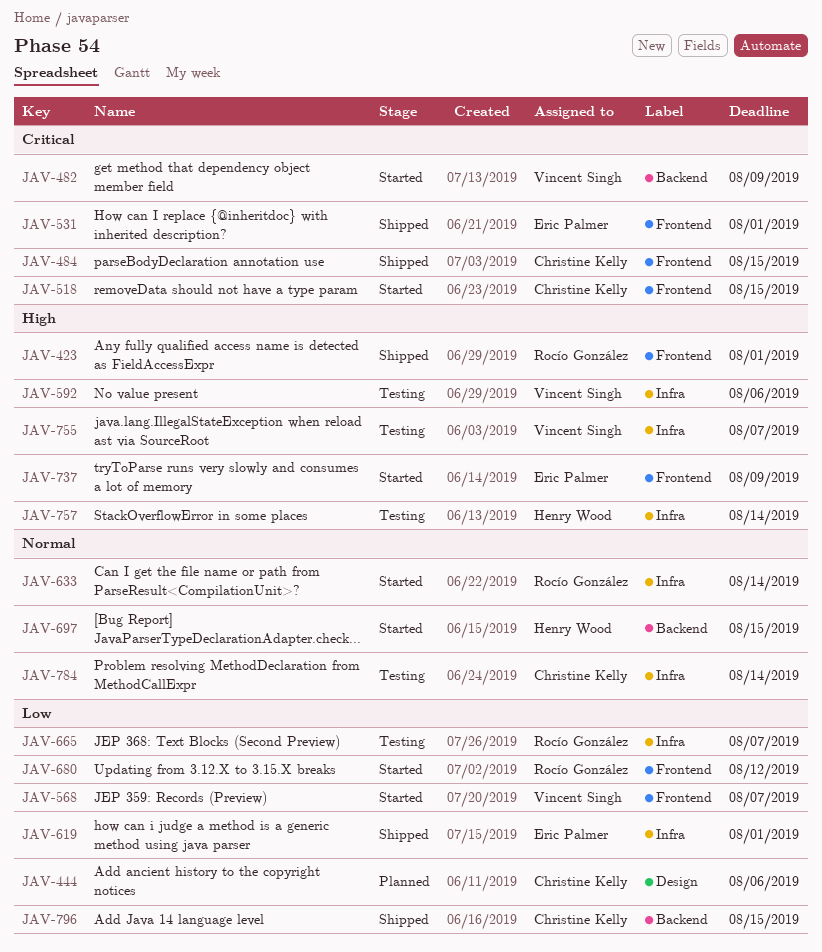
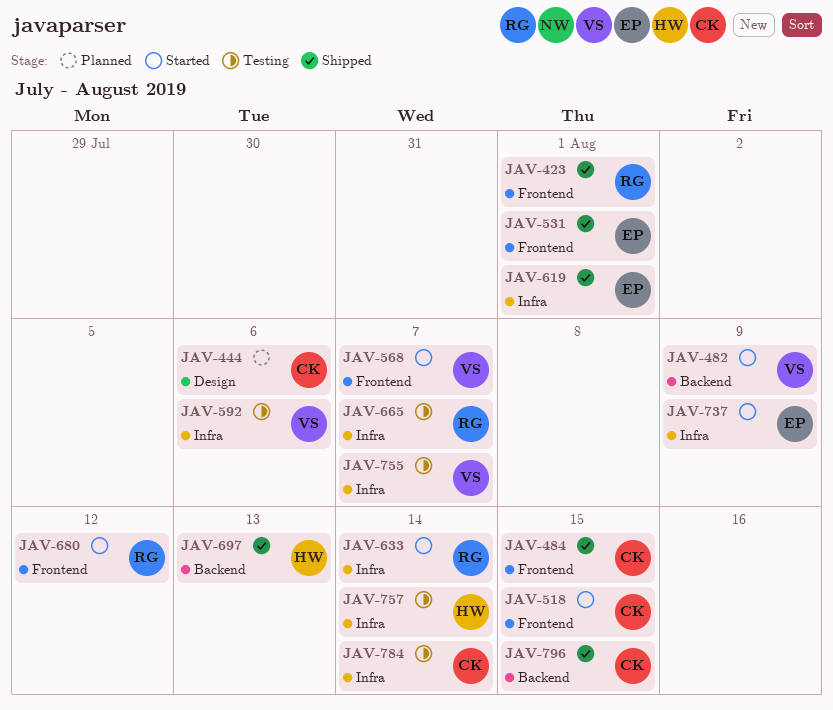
JAV-697, status: Started -> Shipped
JAV-697, due: Aug 15 -> Aug 13
JAV-737, label: Frontend -> Infra

